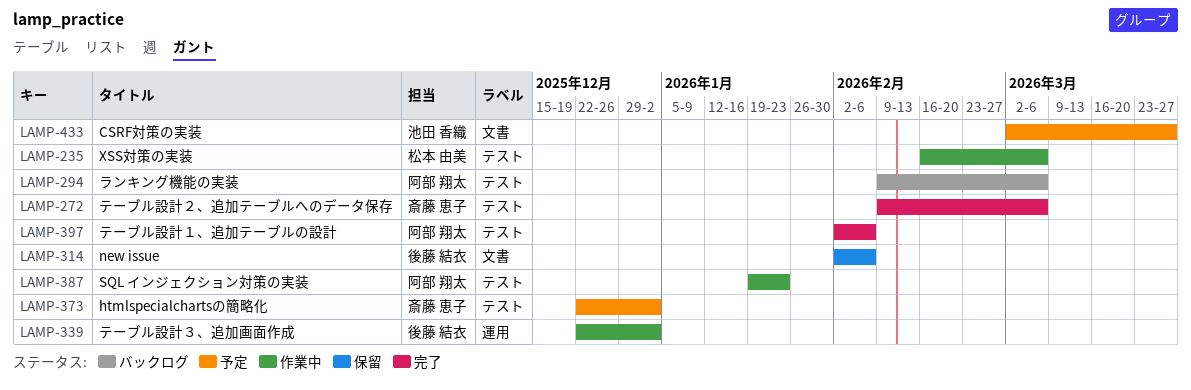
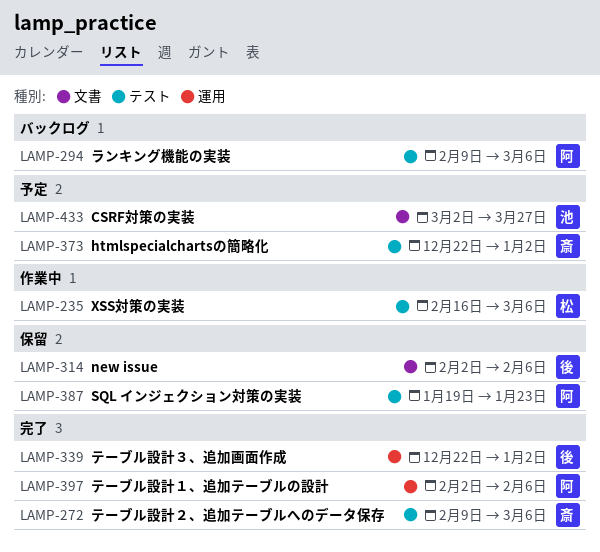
LAMP-339, status: 作業中 -> 完了
LAMP-387, status: 作業中 -> 保留
LAMP-397, label: テスト -> 運用

